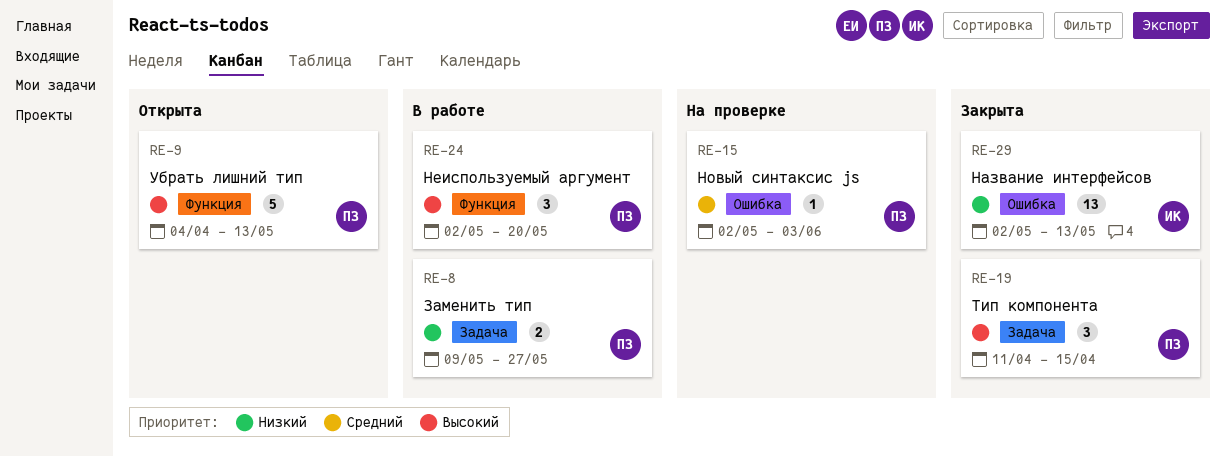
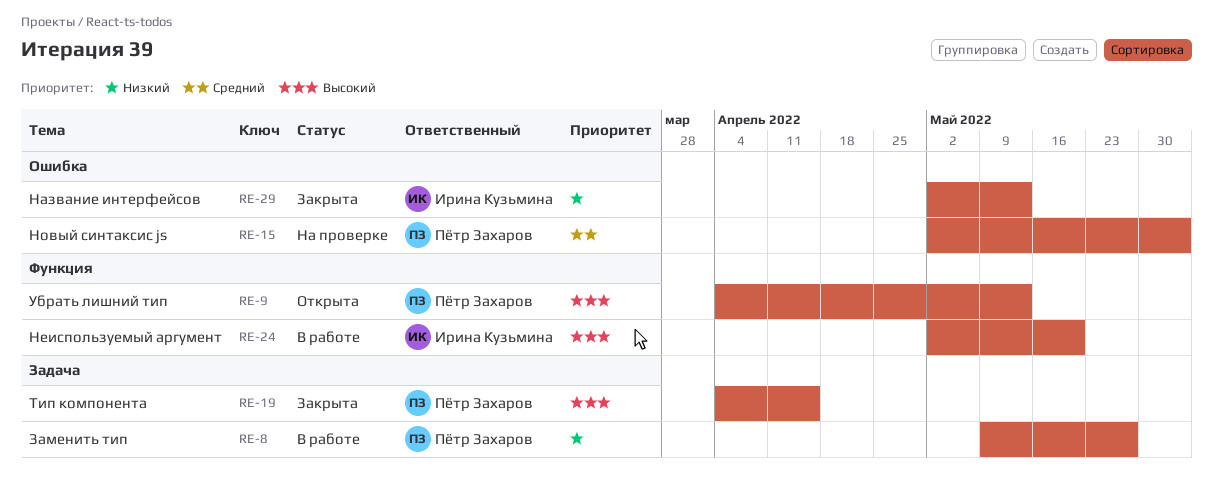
RE-19, start: Apr 11 -> Apr 4
RE-24, owner: Пётр Захаров -> Ирина Кузьмина

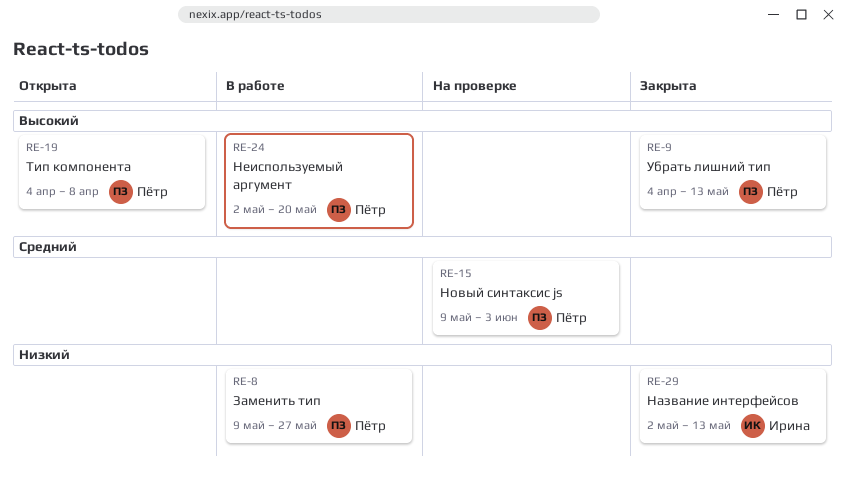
RE-9, status: Открыта -> Закрыта
RE-15, start: May 2 -> May 9
RE-19, status: Закрыта -> Открыта
RE-19, due: Apr 15 -> Apr 8
RE-24, owner: Ирина Кузьмина -> Пётр Захаров

